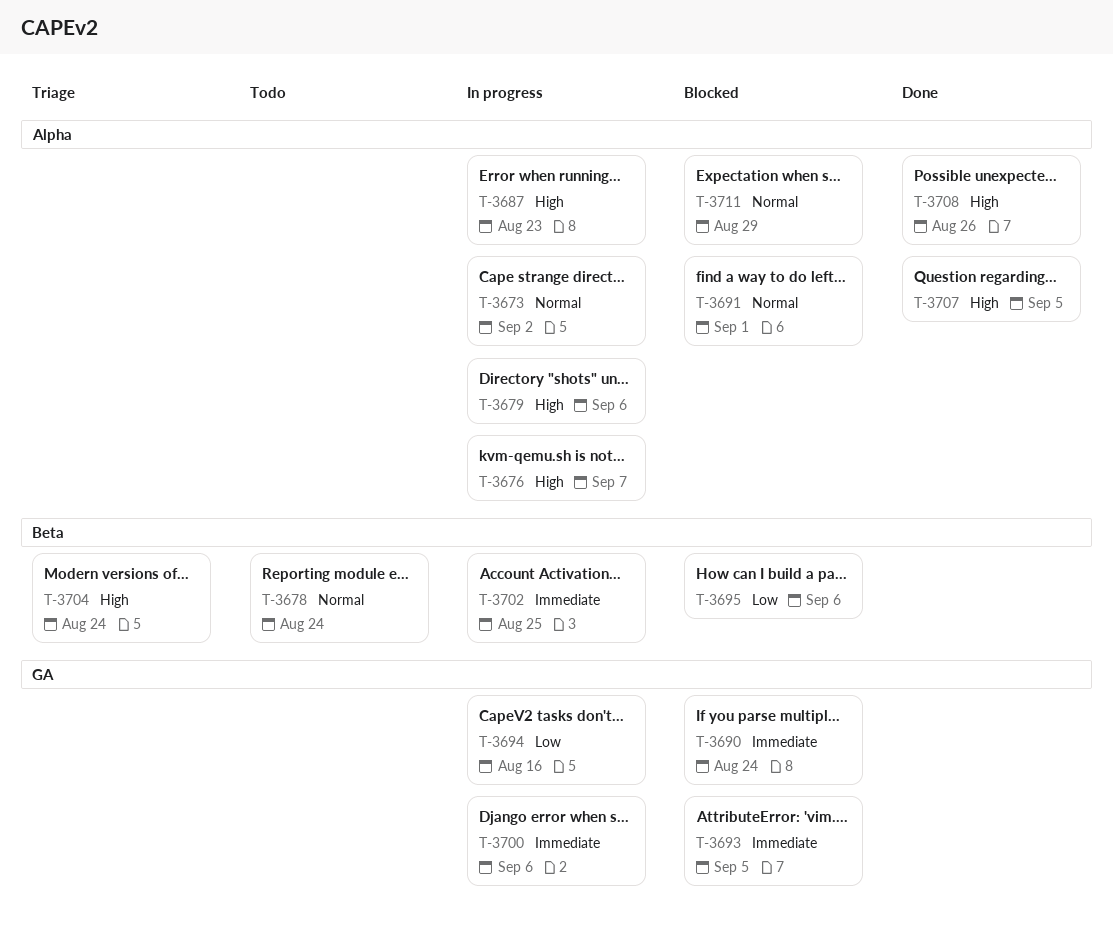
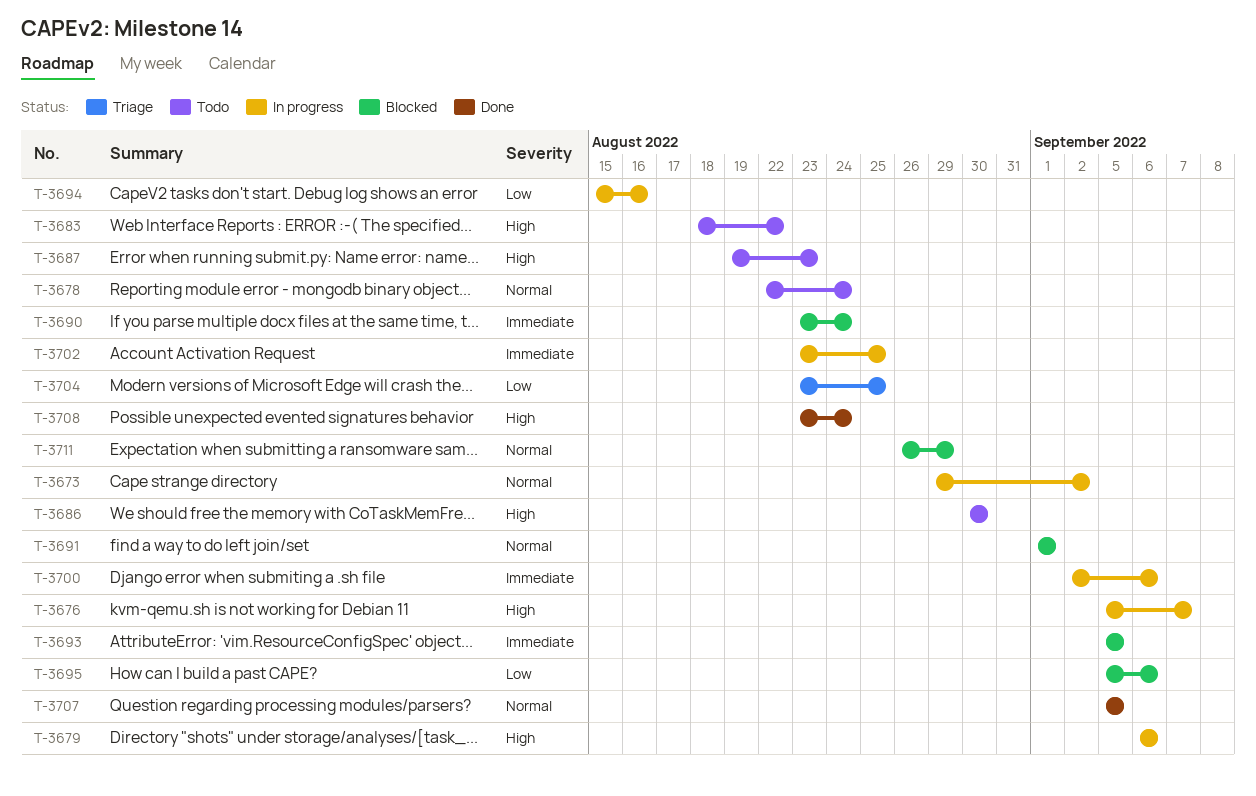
T-3683: none -> present
T-3686: none -> present
T-3687, status: In progress -> Todo
T-3704, priority: High -> Low
T-3704, due: Aug 24 -> Aug 25
T-3707, priority: High -> Normal
T-3708, due: Aug 26 -> Aug 24

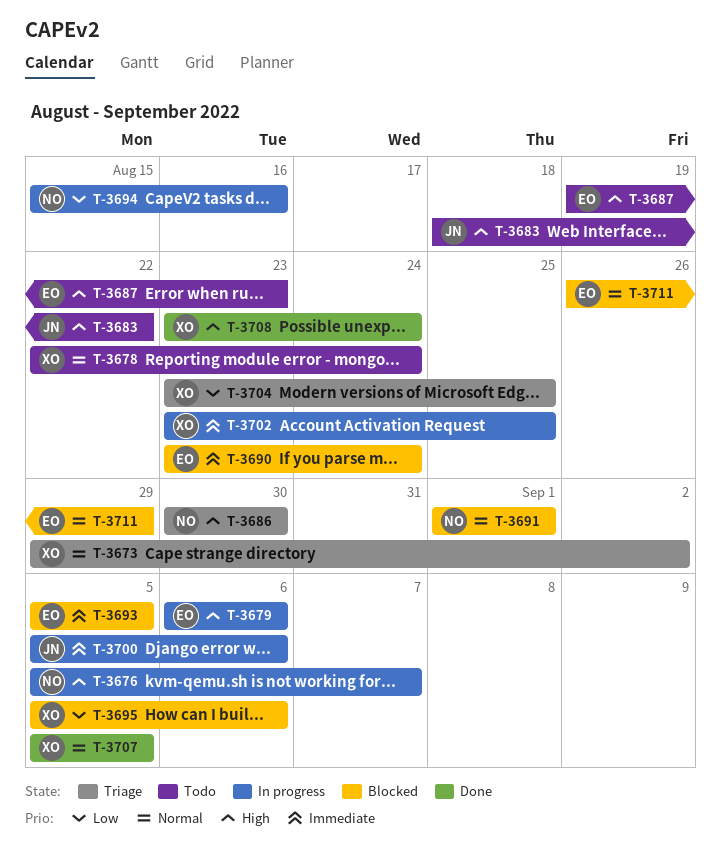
T-3673, status: In progress -> Triage
T-3686, status: Todo -> Triage
T-3700, start: Sep 2 -> Sep 5

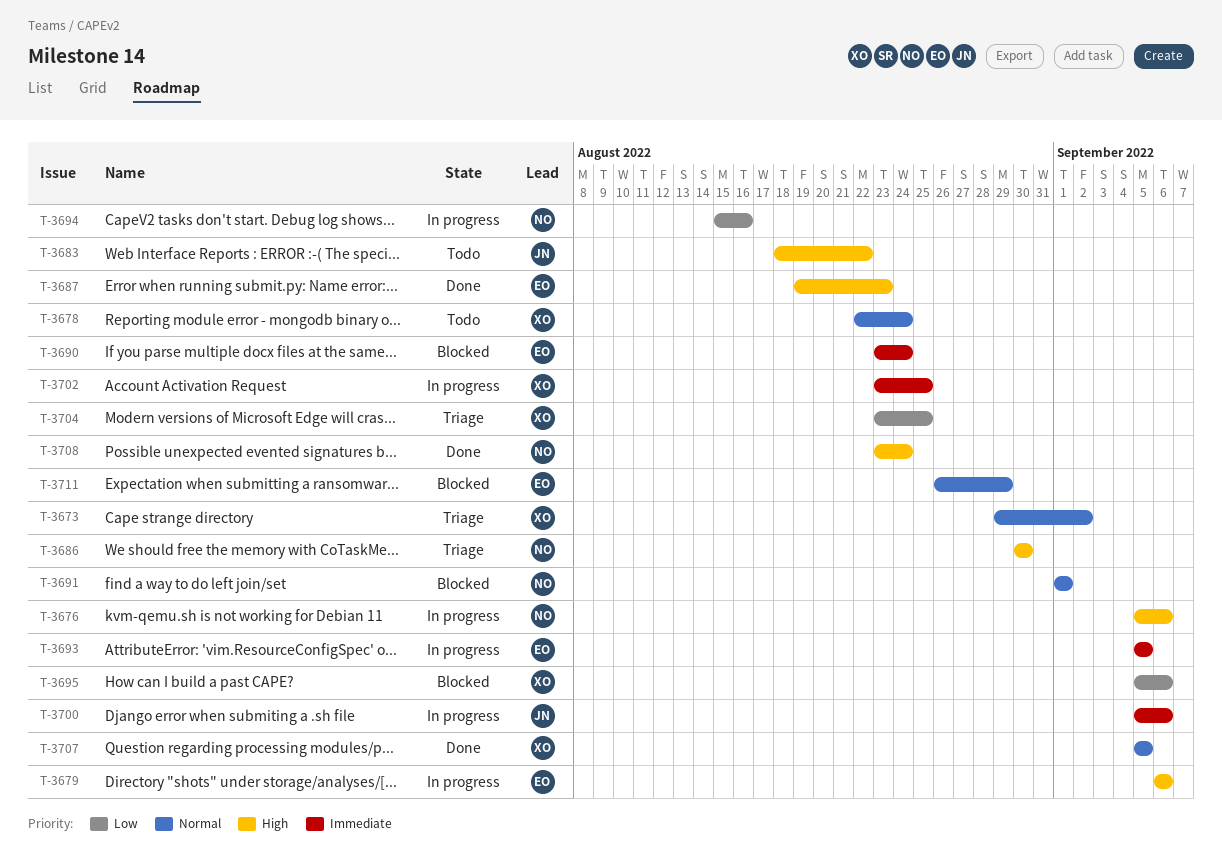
T-3676, due: Sep 7 -> Sep 6
T-3687, status: Todo -> Done
T-3693, status: Blocked -> In progress
T-3708, owner: XO -> NO

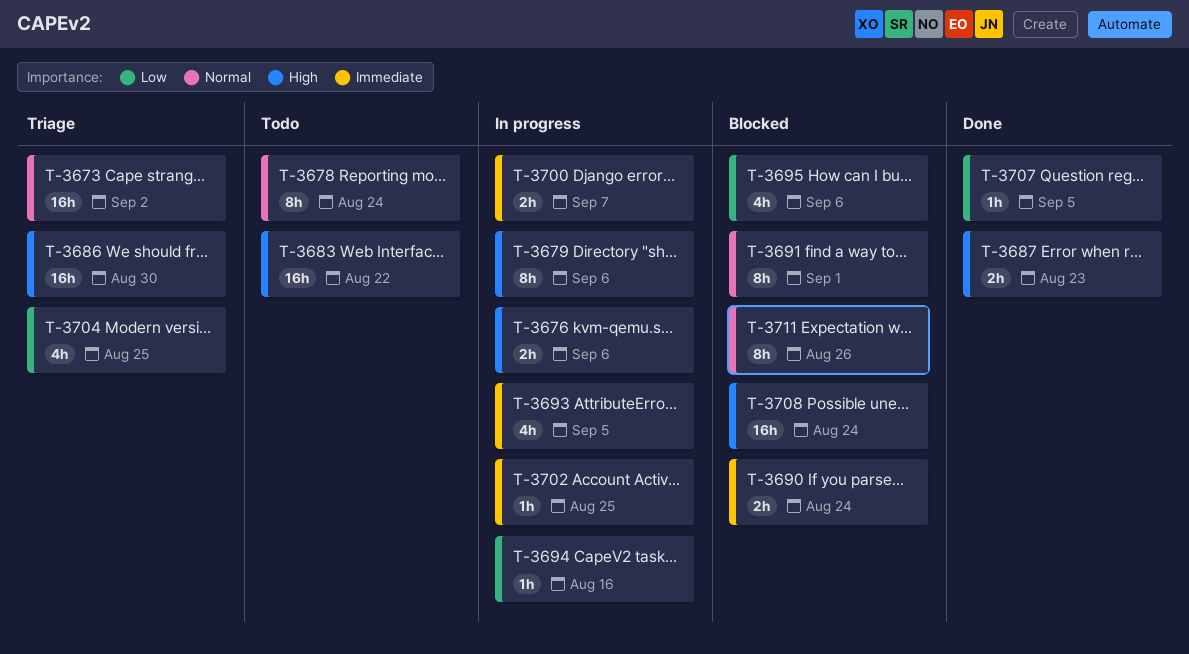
T-3700, due: Sep 6 -> Sep 7
T-3707, priority: Normal -> Low
T-3708, status: Done -> Blocked
T-3711, due: Aug 29 -> Aug 26

